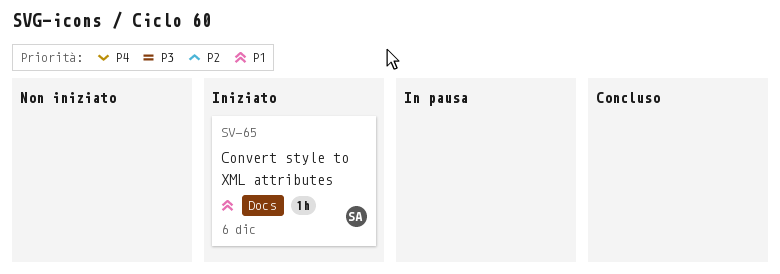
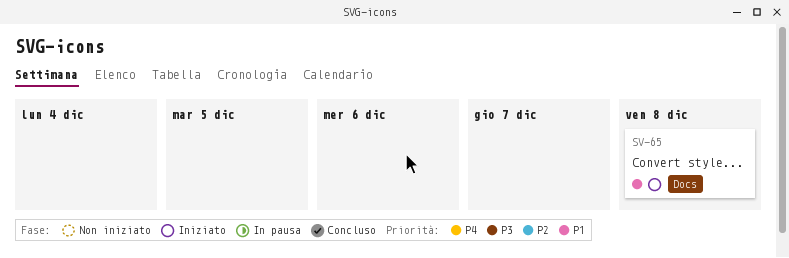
SV-65, due: Dec 6 -> Dec 8

